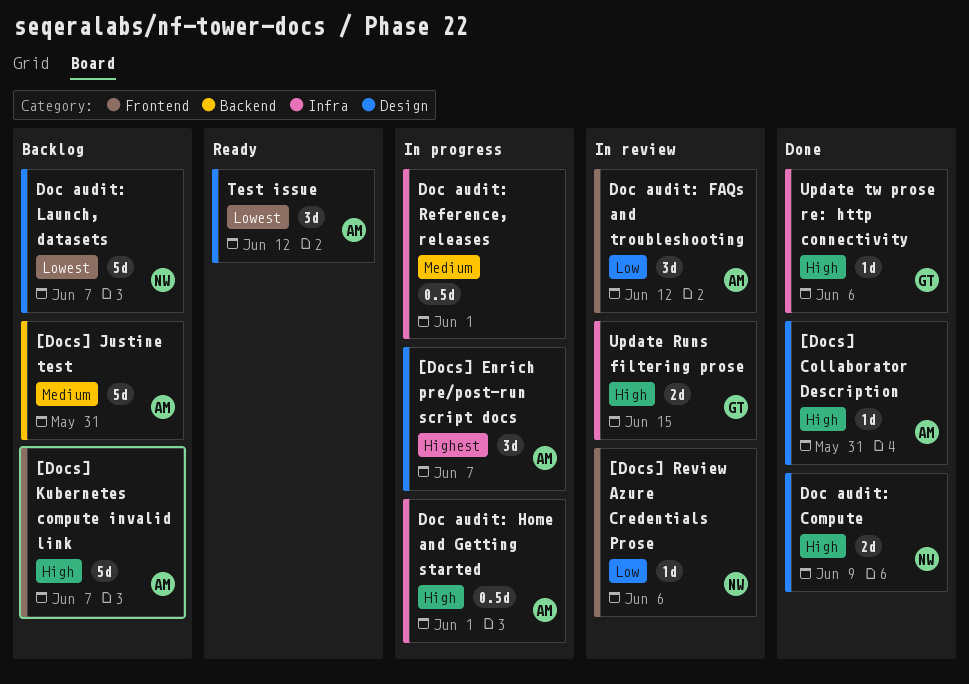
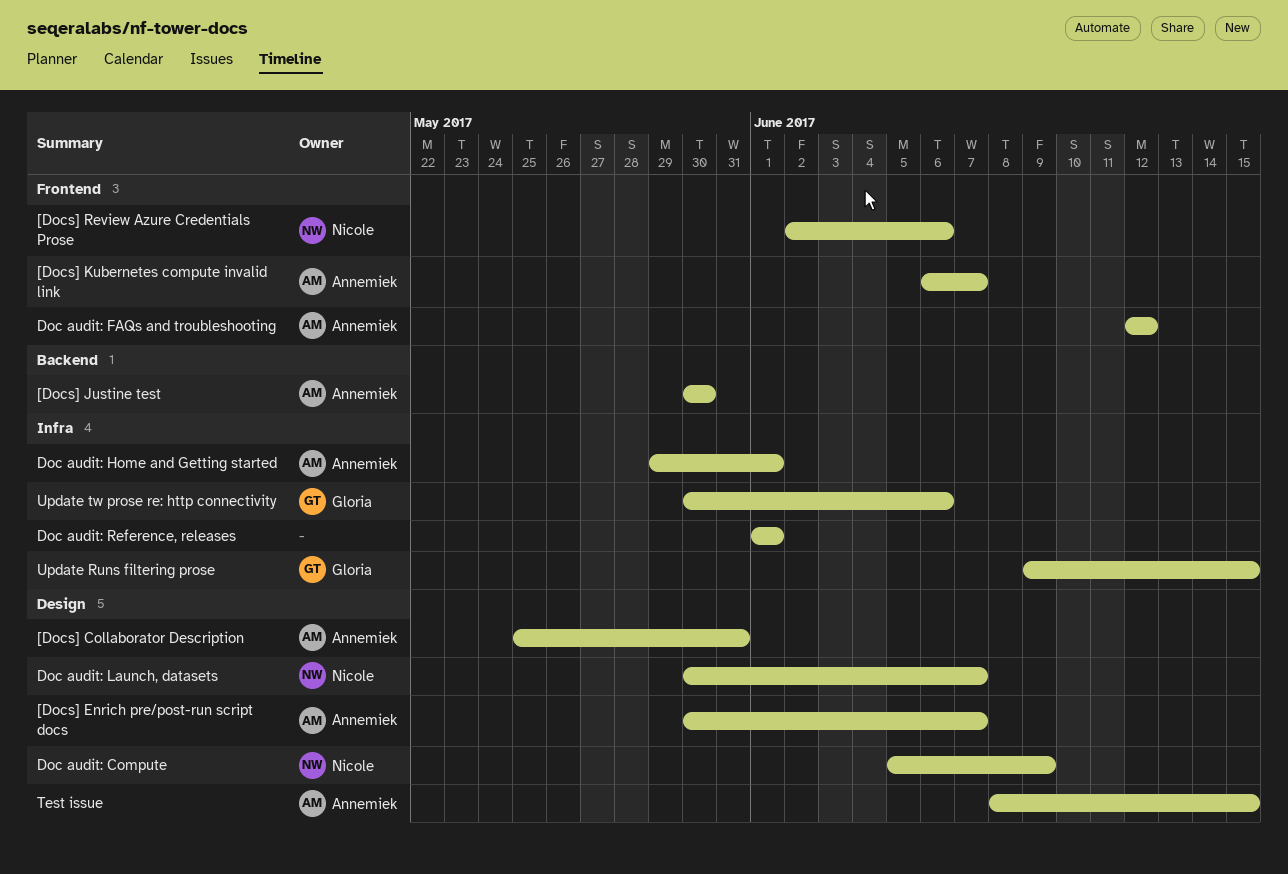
[Docs] Justine test, due: May 31 -> May 30
Test issue, due: Jun 12 -> Jun 15

